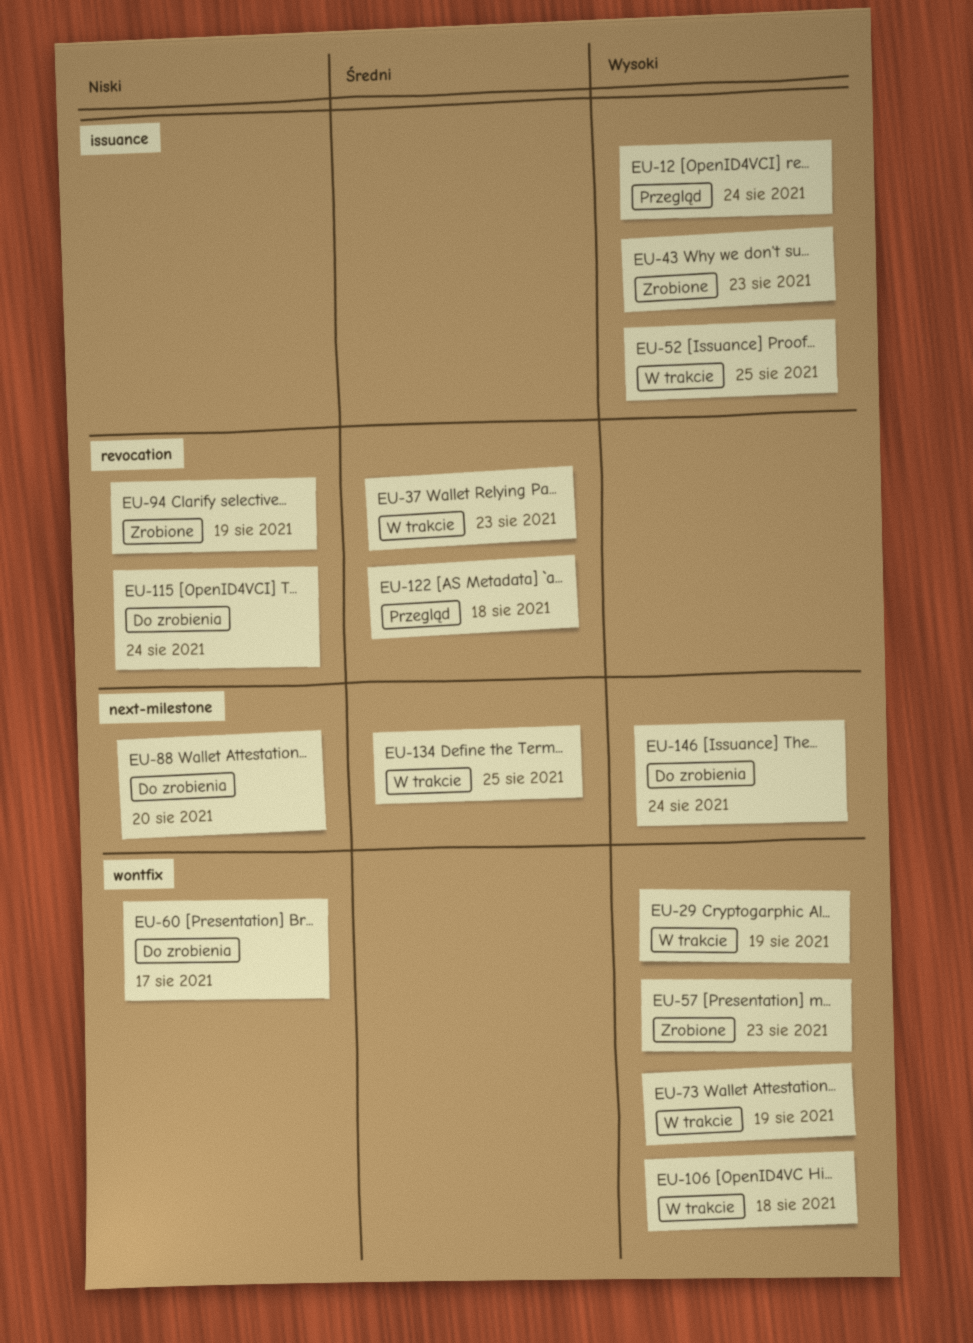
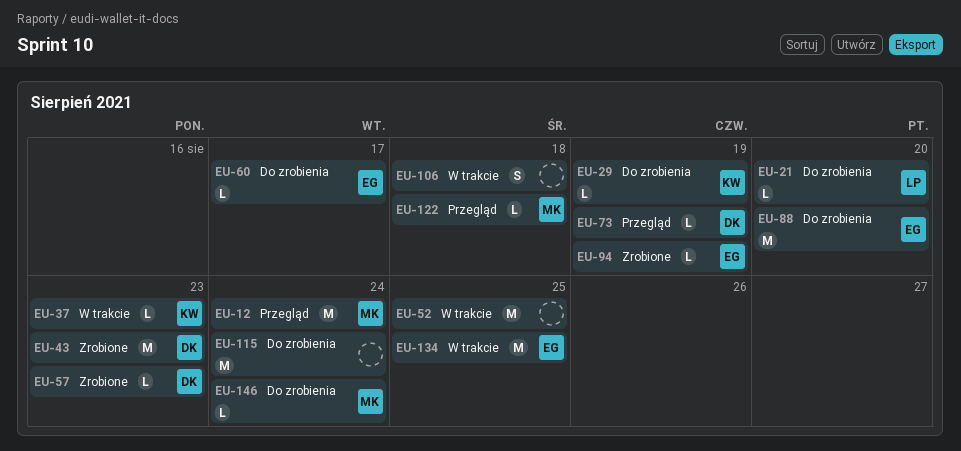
EU-21: none -> present
EU-29, status: W trakcie -> Do zrobienia
EU-73, status: W trakcie -> Przegląd

